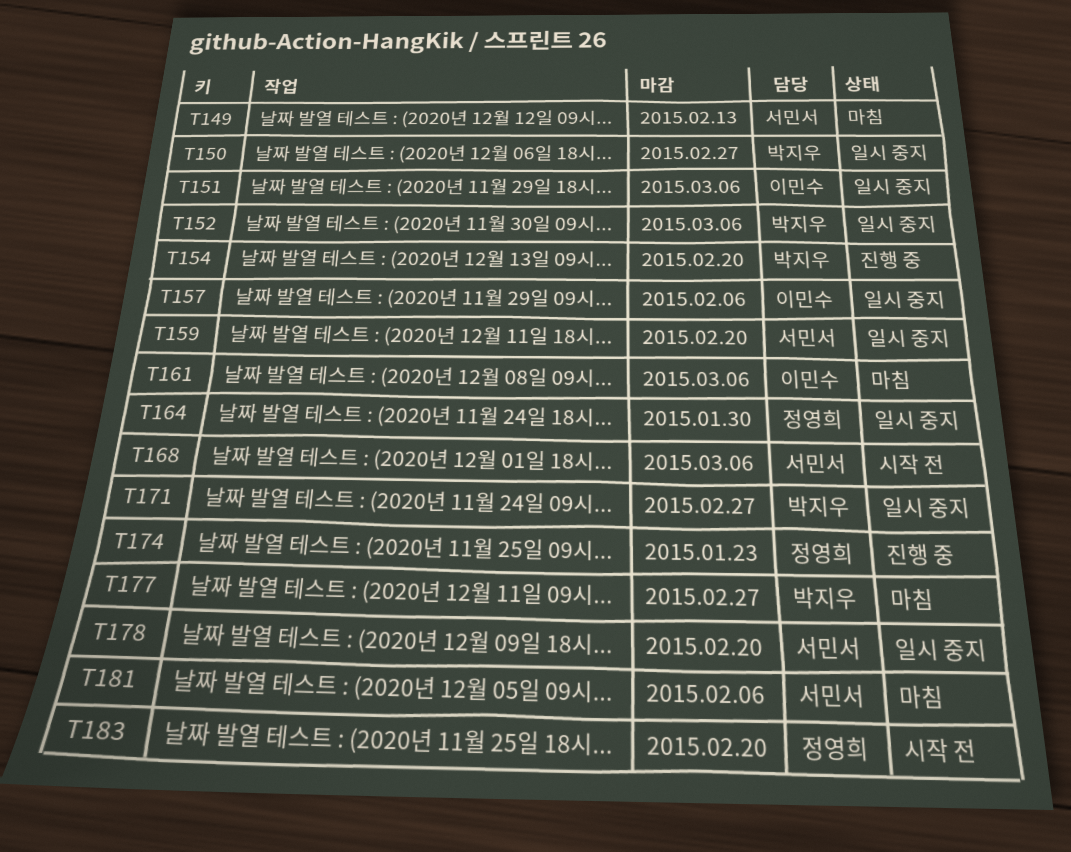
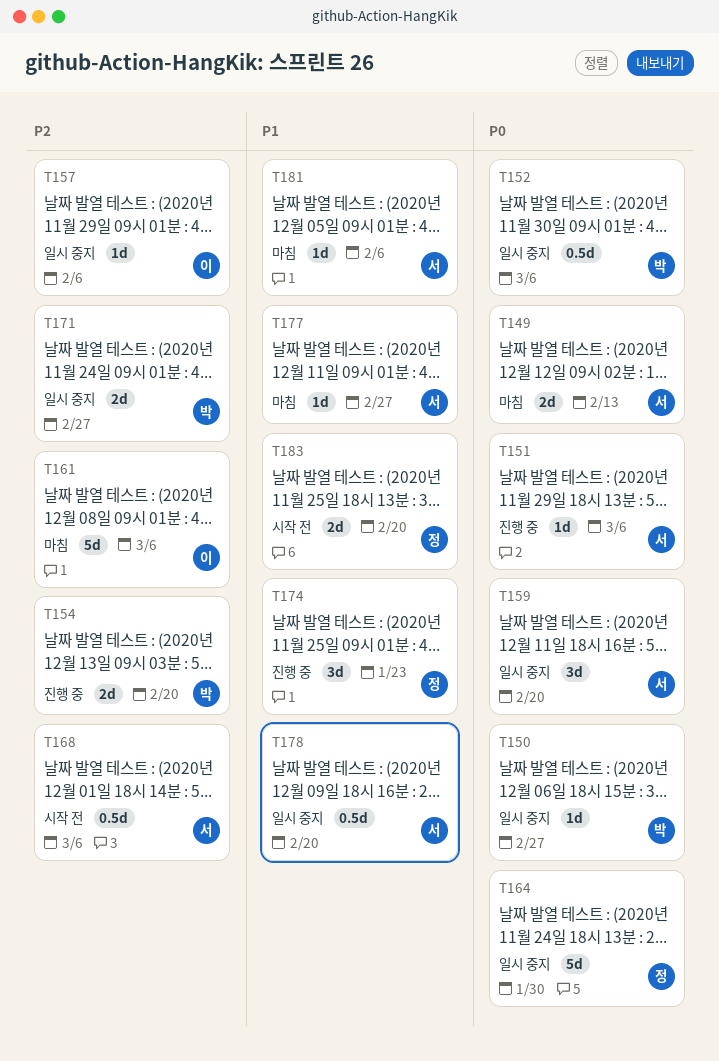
T151, status: 일시 중지 -> 진행 중
T151, owner: 이민수 -> 서민서
T177, owner: 박지우 -> 서민서

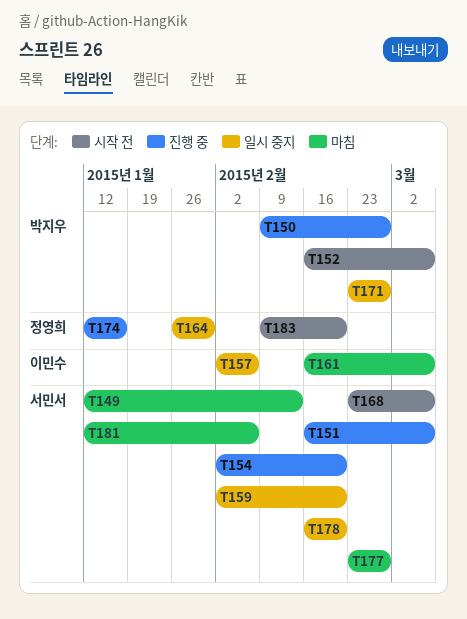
T150, status: 일시 중지 -> 진행 중
T152, status: 일시 중지 -> 시작 전
T154, owner: 박지우 -> 서민서
T174, due: Jan 23 -> Jan 16

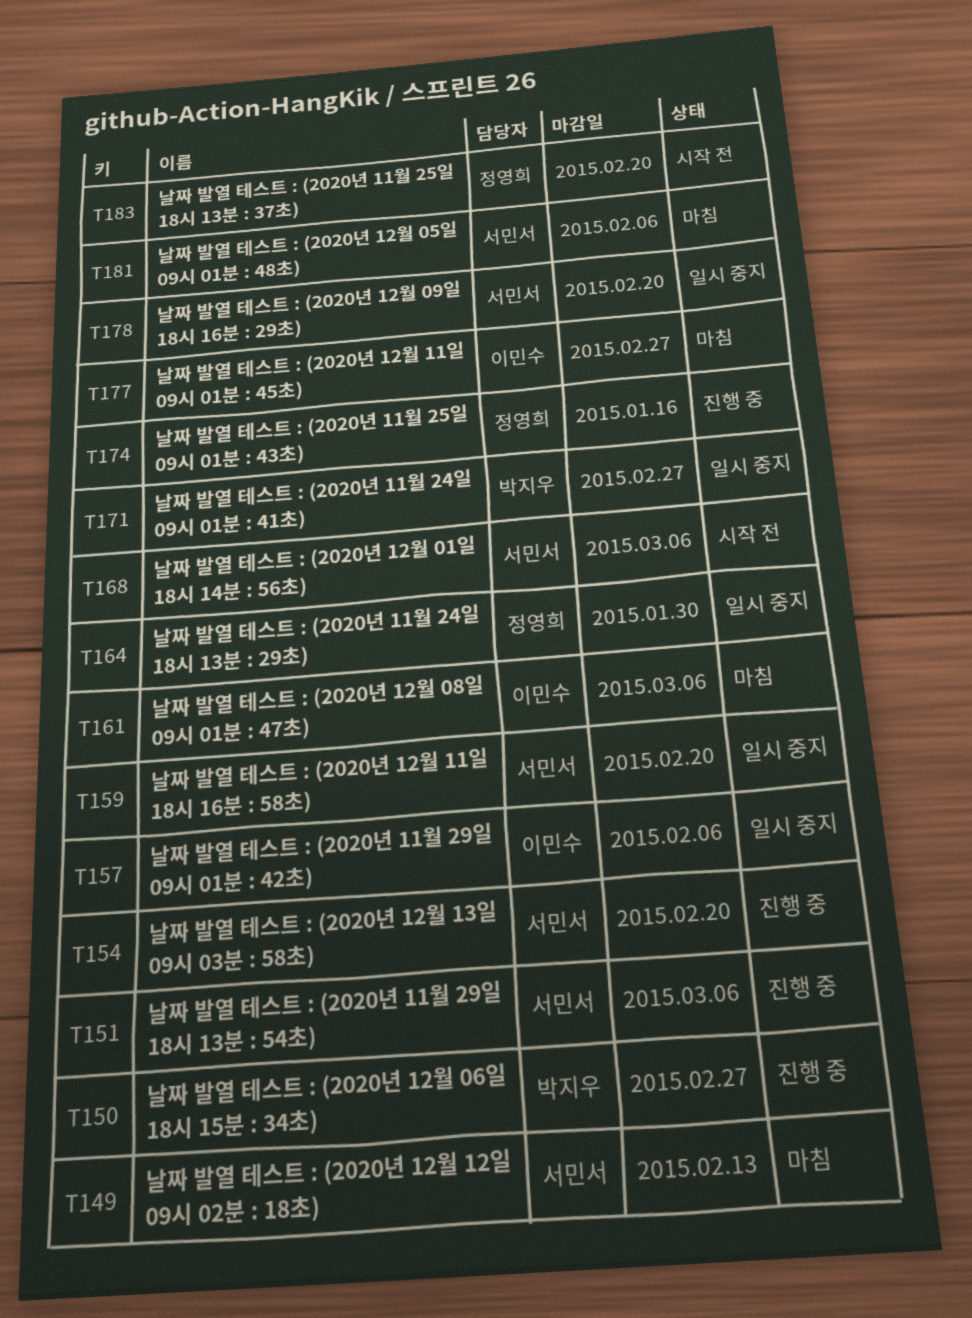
T152: present -> none
T177, owner: 서민서 -> 이민수

